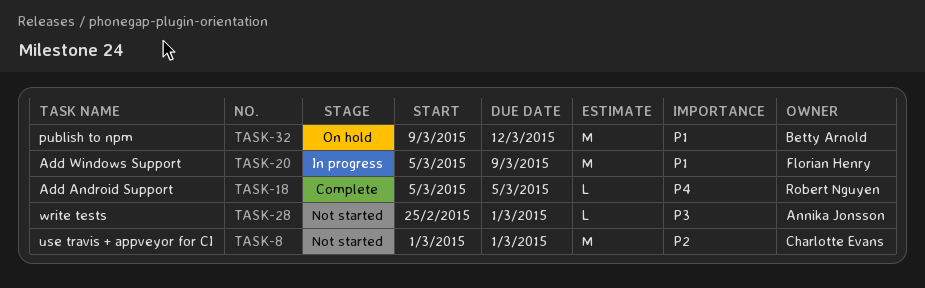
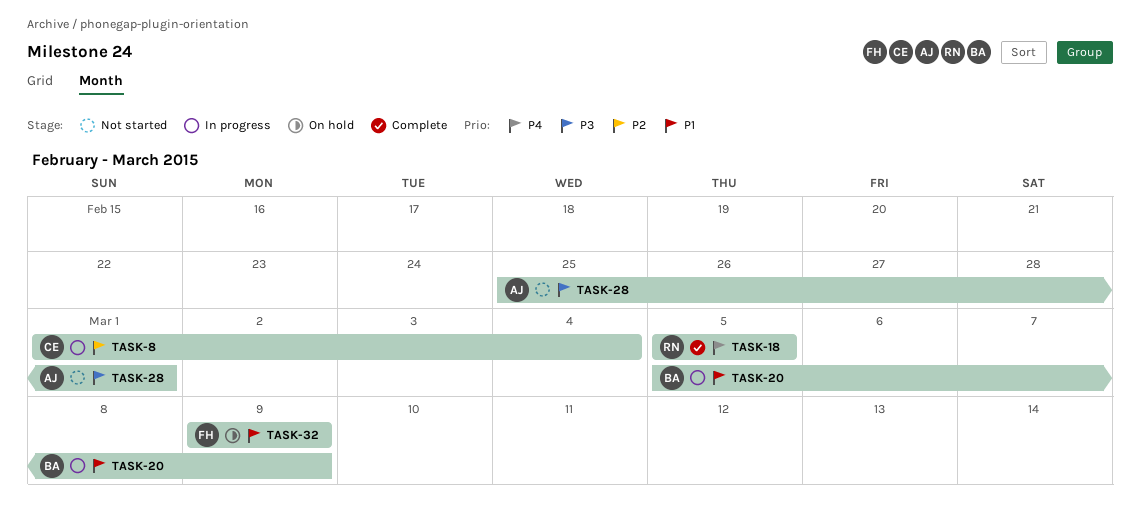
TASK-8, status: Not started -> In progress
TASK-8, due: Mar 1 -> Mar 4
TASK-20, owner: Florian Henry -> Betty Arnold
TASK-32, owner: Betty Arnold -> Florian Henry
TASK-32, due: Mar 12 -> Mar 9

